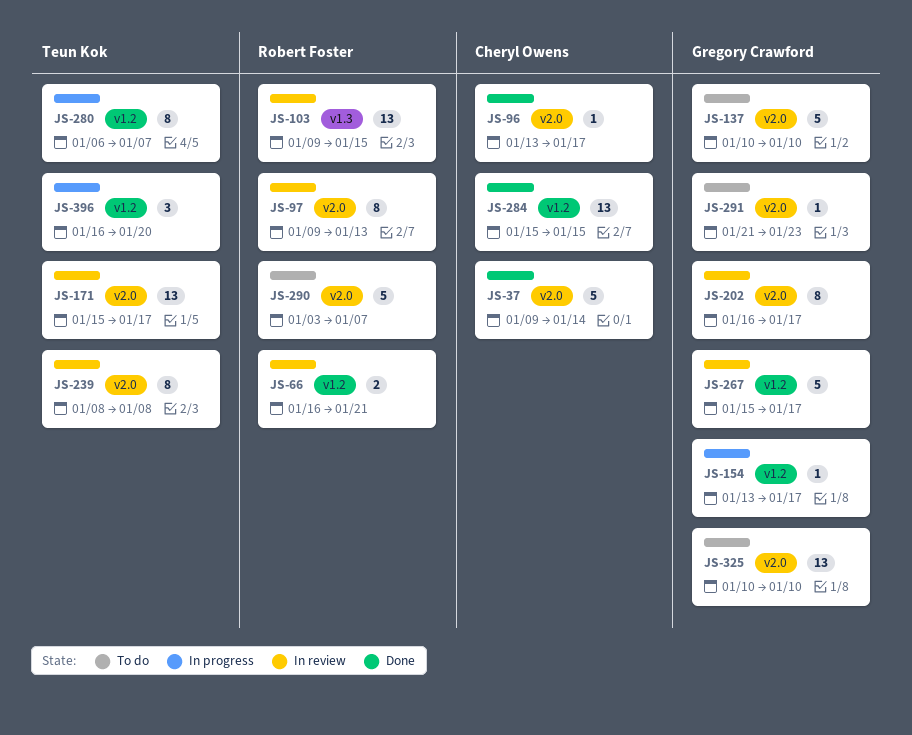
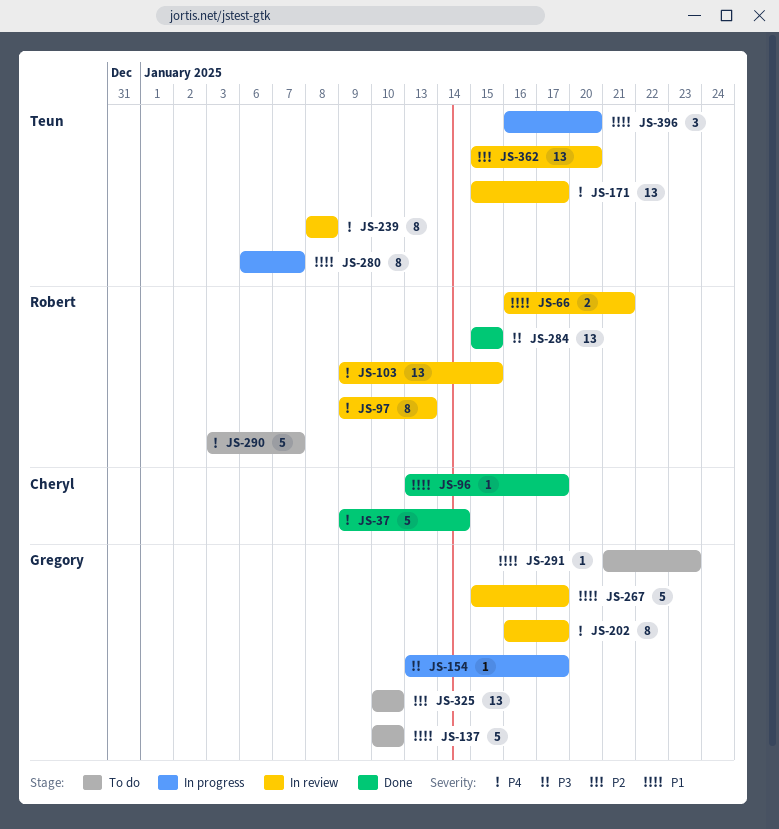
JS-284, owner: Cheryl Owens -> Robert Foster
JS-362: none -> present

